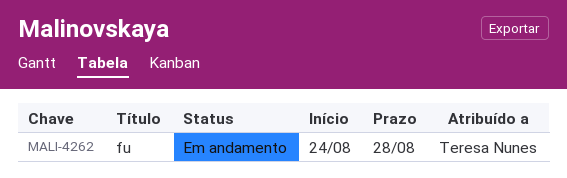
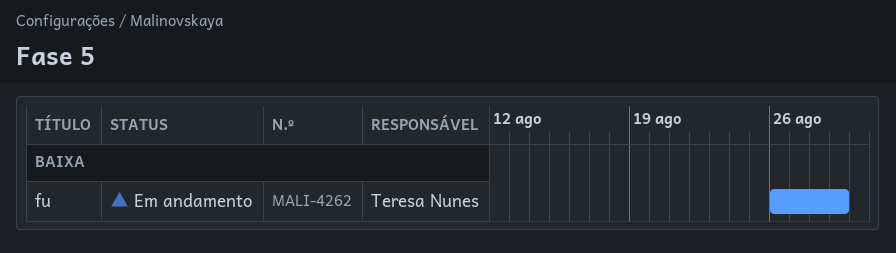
MALI-4262, start: Aug 24 -> Aug 26
MALI-4262, due: Aug 28 -> Aug 29

